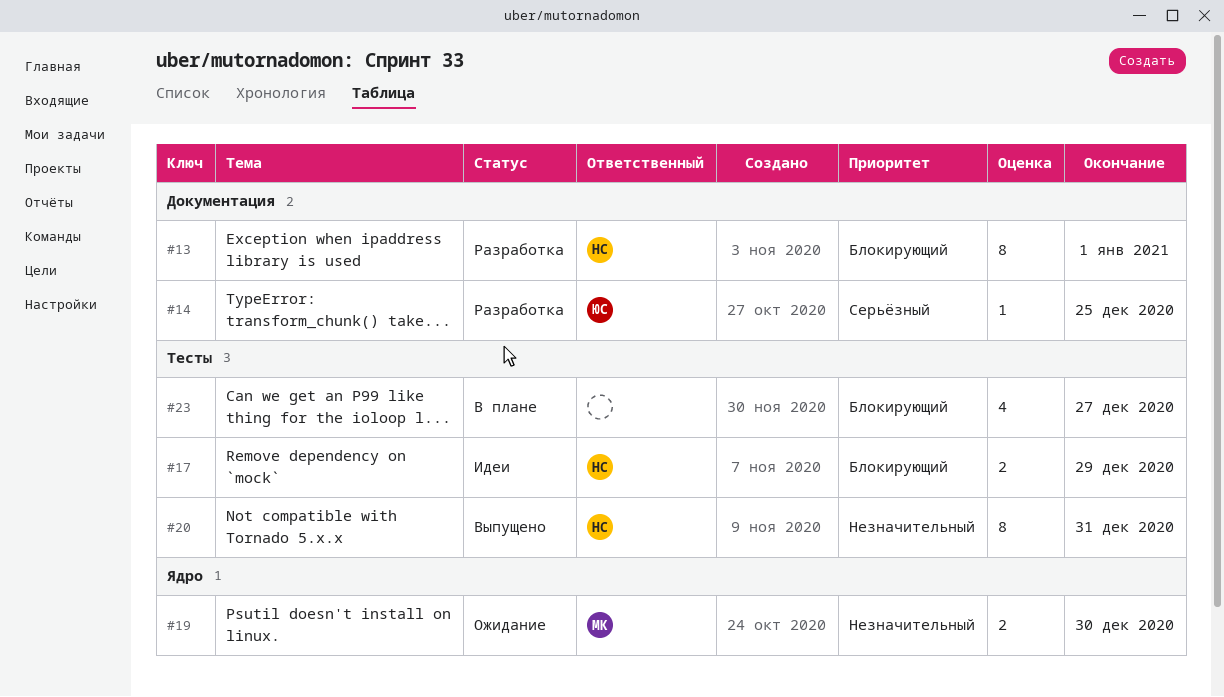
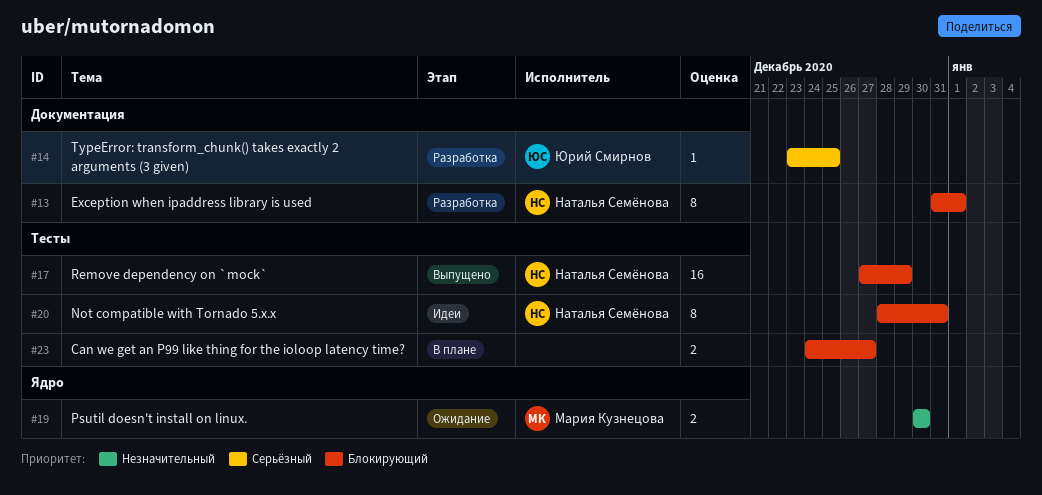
#17, status: Идеи -> Выпущено
#17, estimate: 2 -> 16
#20, status: Выпущено -> Идеи
#20, priority: Незначительный -> Блокирующий
#23, estimate: 4 -> 2

